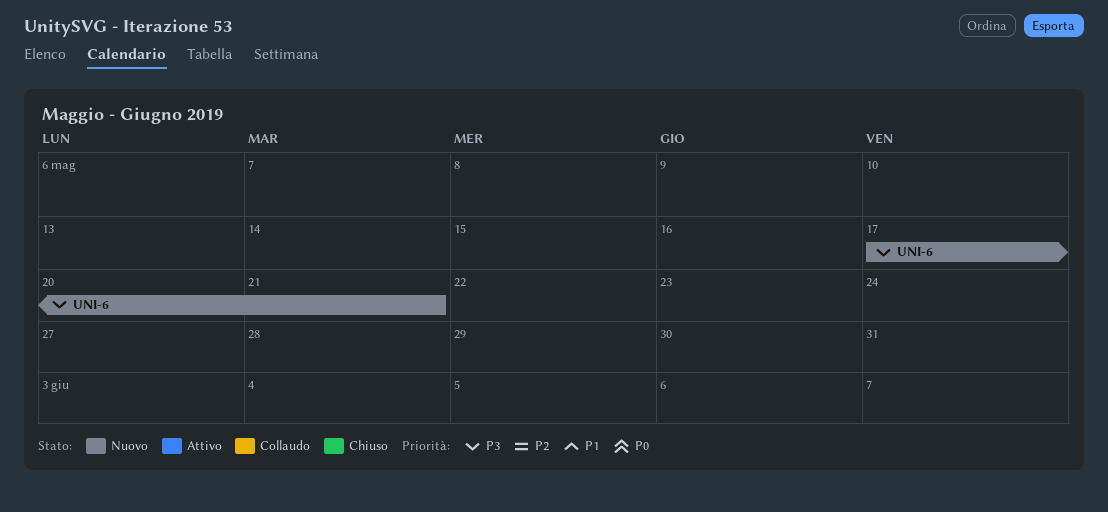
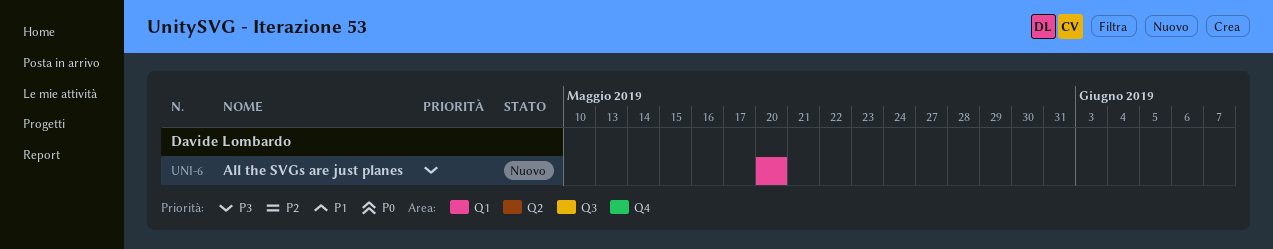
UNI-6, start: May 17 -> May 20
UNI-6, due: May 21 -> May 20

